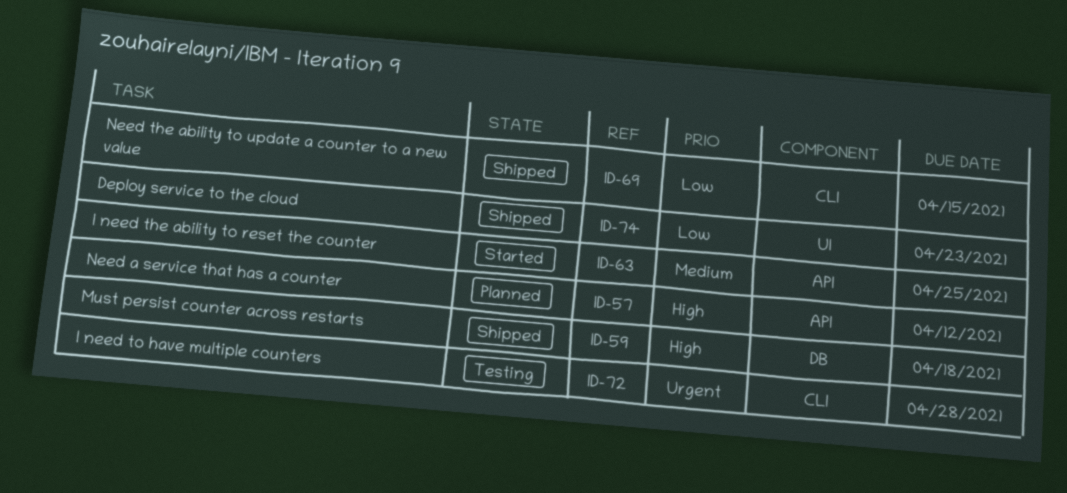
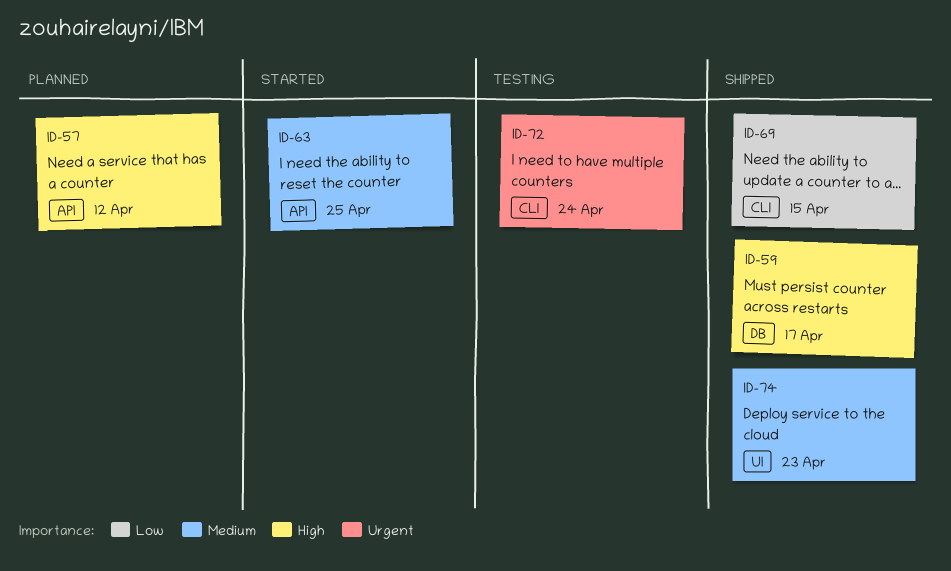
ID-59, due: Apr 18 -> Apr 17
ID-72, due: Apr 28 -> Apr 24
ID-74, priority: Low -> Medium

